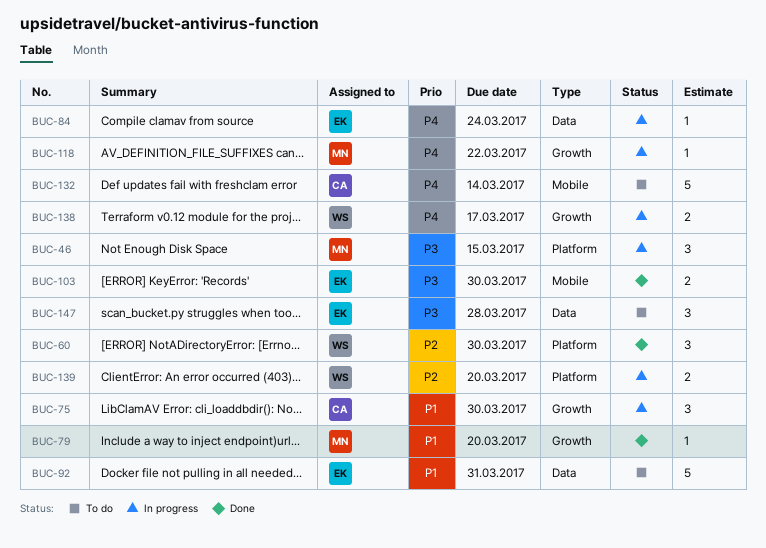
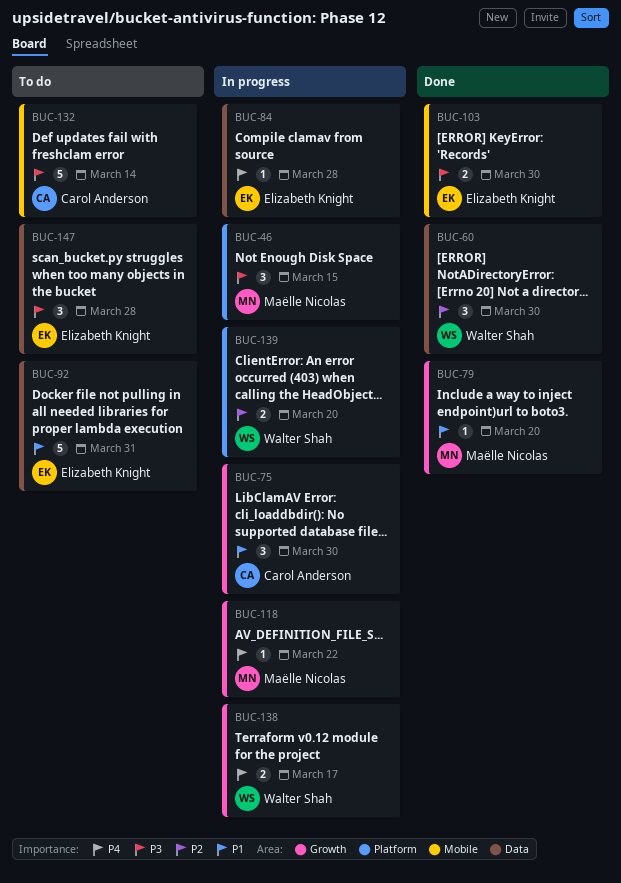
BUC-60, label: Platform -> Data
BUC-84, due: Mar 24 -> Mar 28
BUC-132, priority: P4 -> P3

